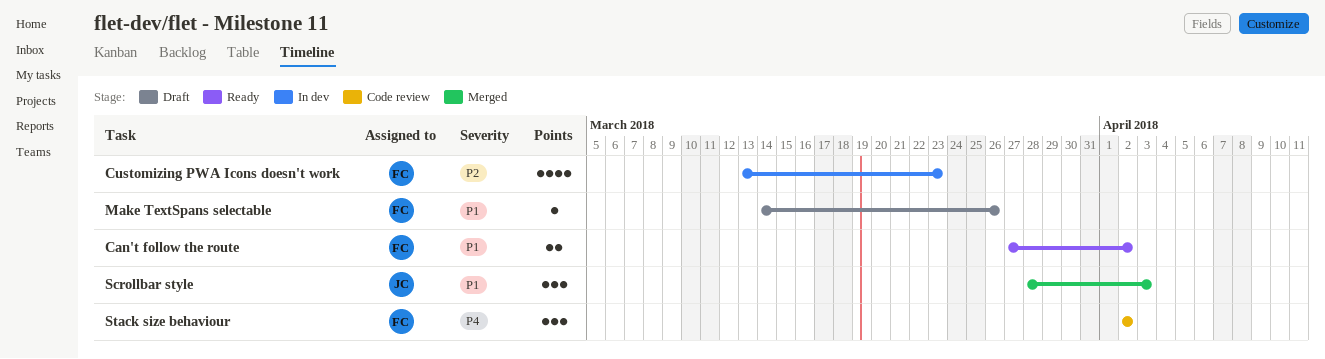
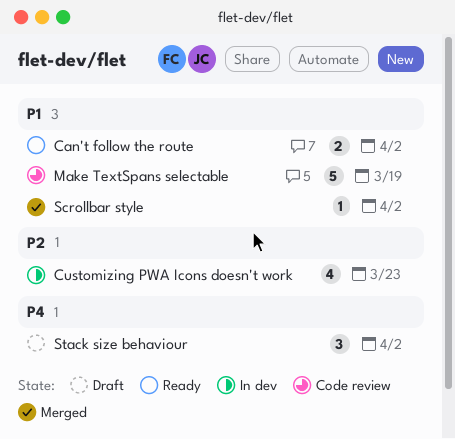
Make TextSpans selectable, status: Draft -> Code review
Make TextSpans selectable, estimate: 1 -> 5
Make TextSpans selectable, due: Mar 26 -> Mar 19
Scrollbar style, estimate: 3 -> 1
Scrollbar style, due: Apr 3 -> Apr 2
Stack size behaviour, status: Code review -> Draft

